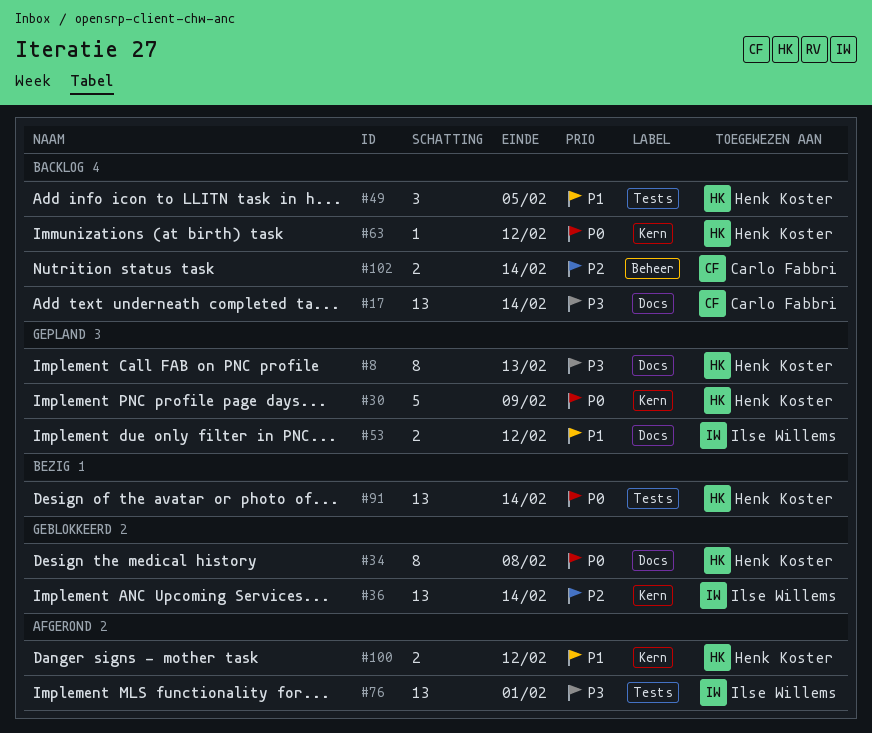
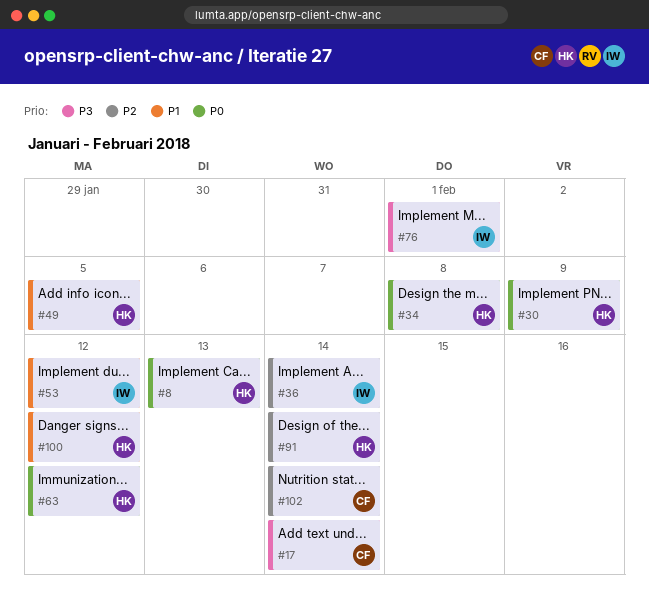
#8, priority: P3 -> P0
#91, priority: P0 -> P2

